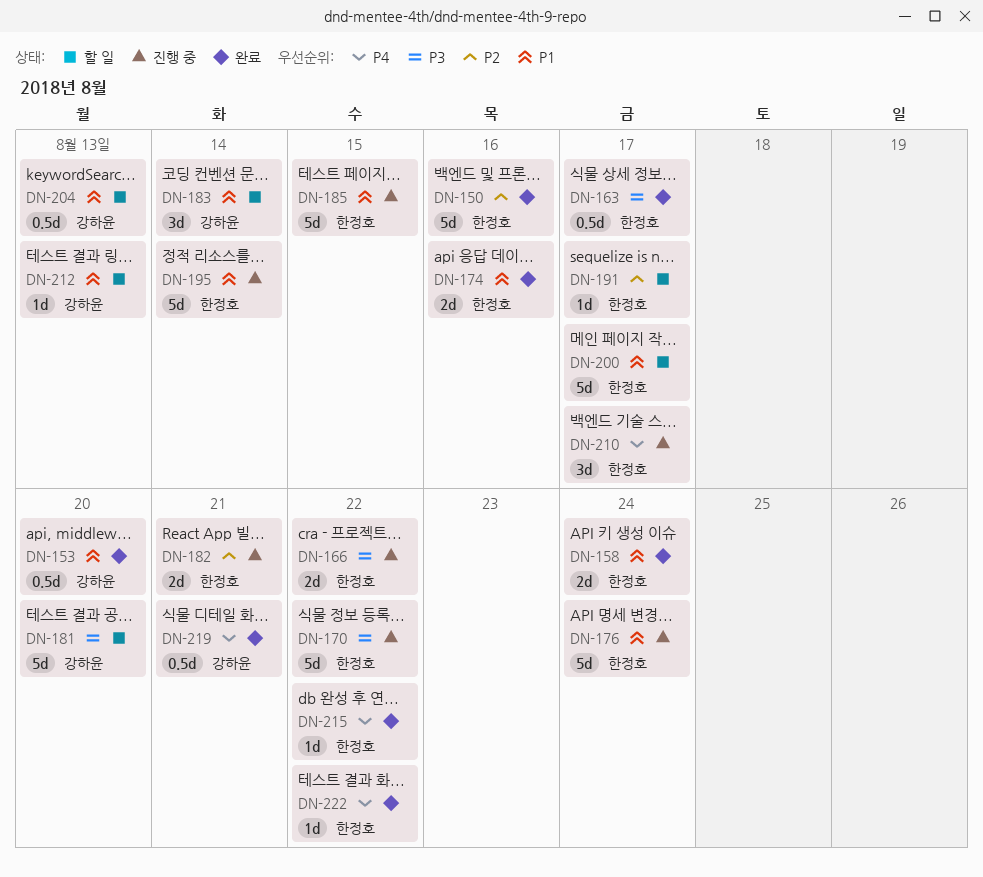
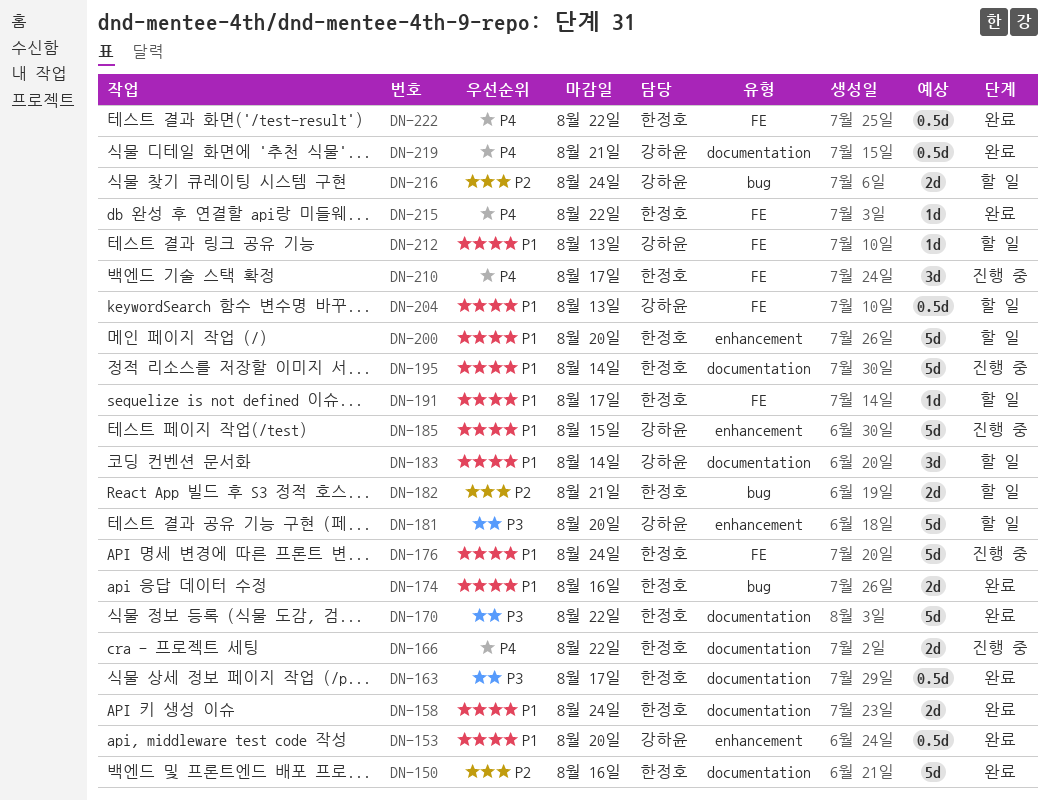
DN-166, priority: P3 -> P4
DN-170, status: 진행 중 -> 완료
DN-182, status: 진행 중 -> 할 일
DN-185, owner: 한정호 -> 강하윤
DN-191, priority: P2 -> P1
DN-200, due: Aug 17 -> Aug 20
DN-216: none -> present
DN-222, estimate: 1d -> 0.5d

